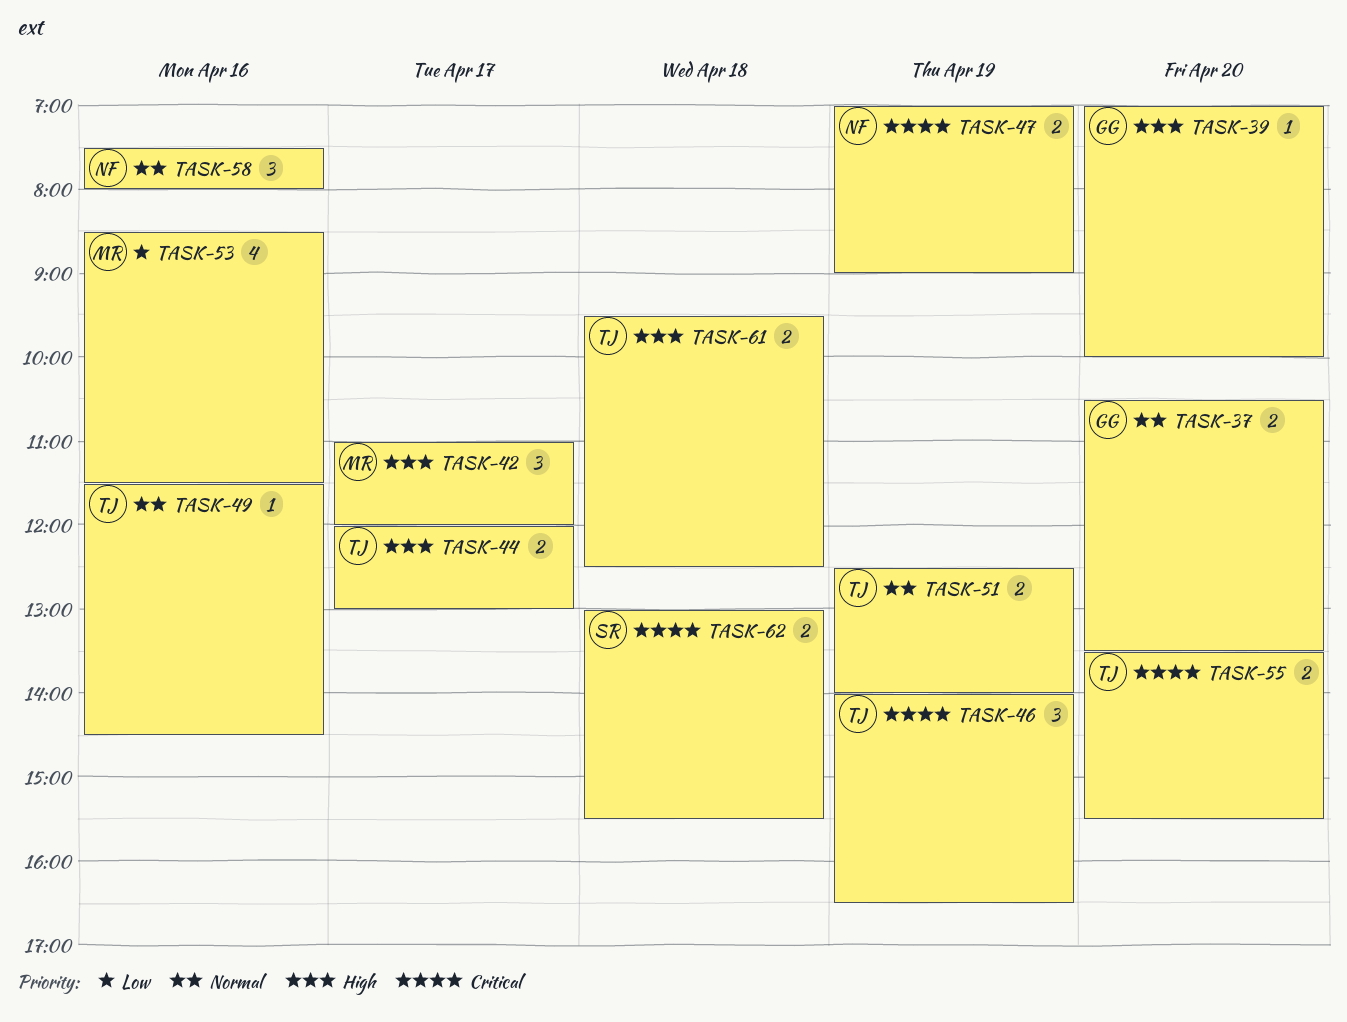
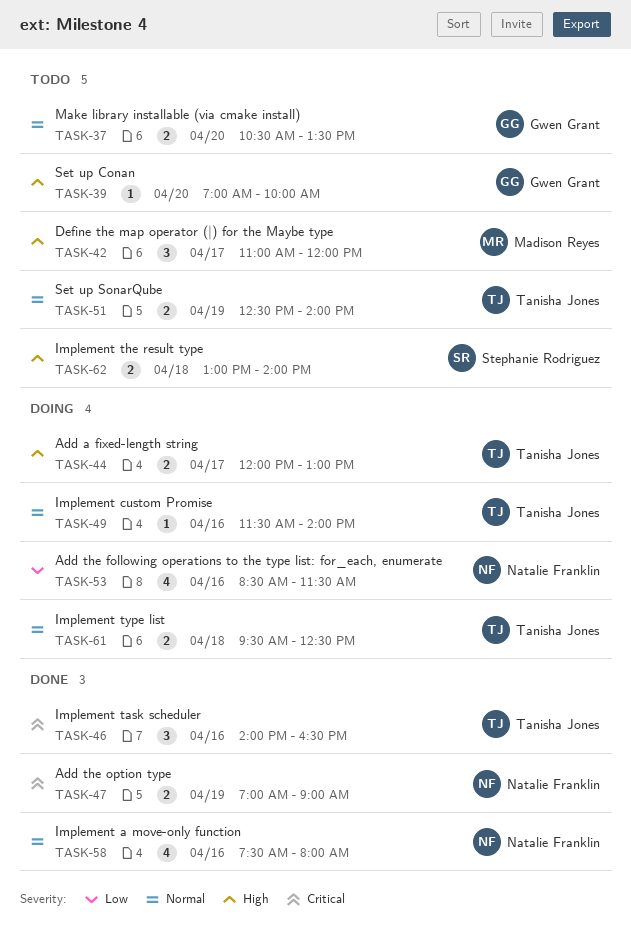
TASK-46, day: Apr 19 -> Apr 16
TASK-49, ends: 14:30 -> 14:00
TASK-53, owner: Madison Reyes -> Natalie Franklin
TASK-55: present -> none
TASK-58, estimate: 3 -> 4
TASK-61, priority: High -> Normal
TASK-62, priority: Critical -> High
TASK-62, ends: 15:30 -> 14:00

